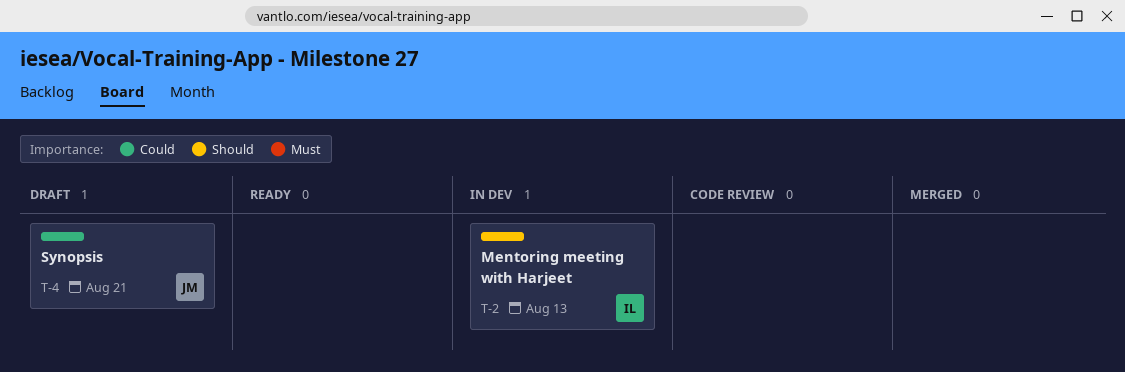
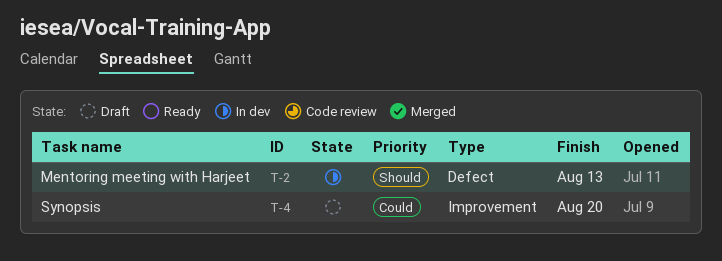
T-4, due: Aug 21 -> Aug 20

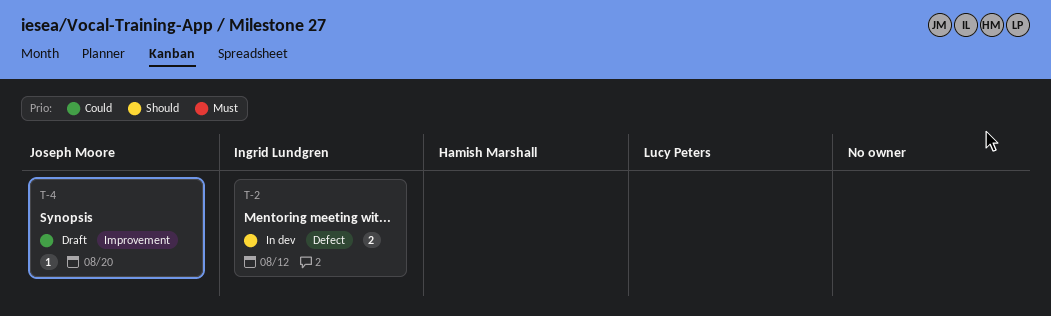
T-2, due: Aug 13 -> Aug 12

